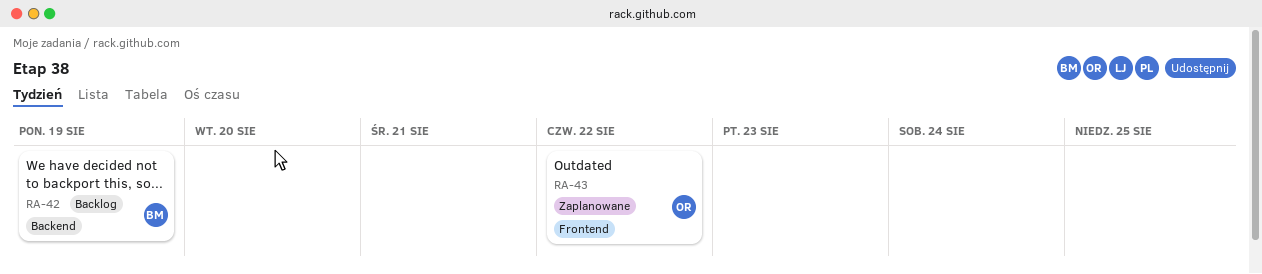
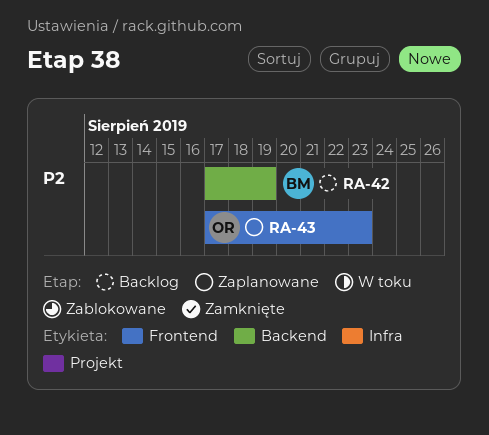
RA-43, due: Aug 22 -> Aug 23

